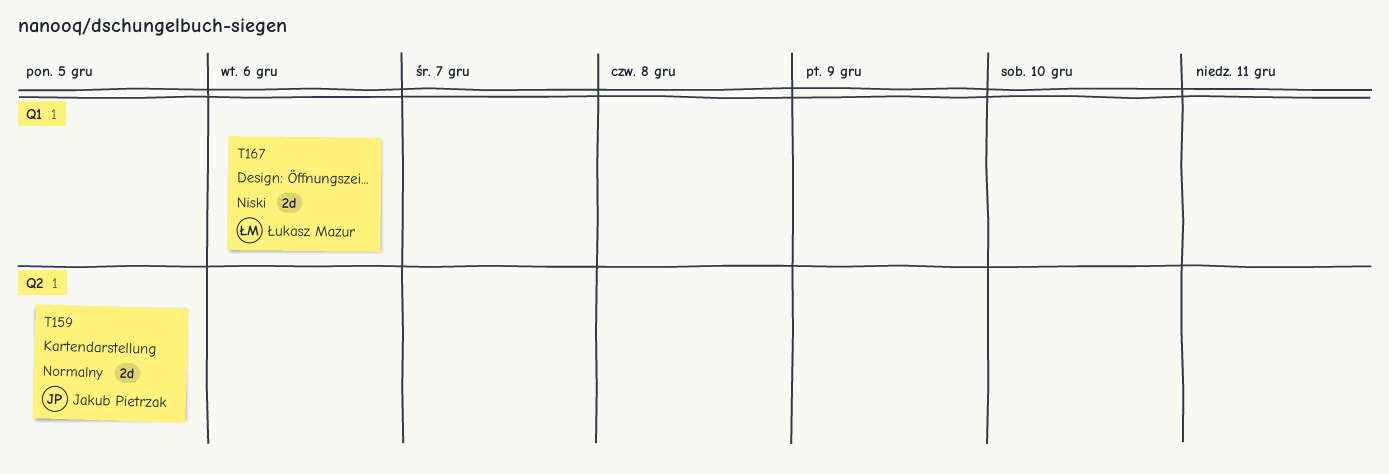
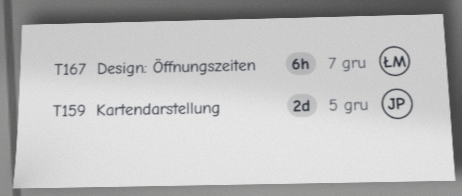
T167, estimate: 2d -> 6h
T167, due: Dec 6 -> Dec 7

